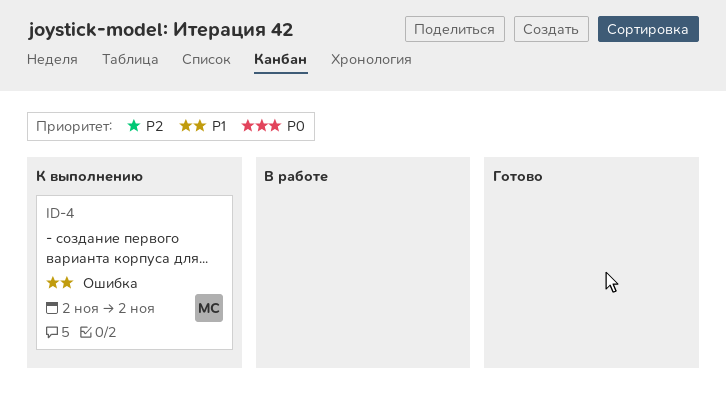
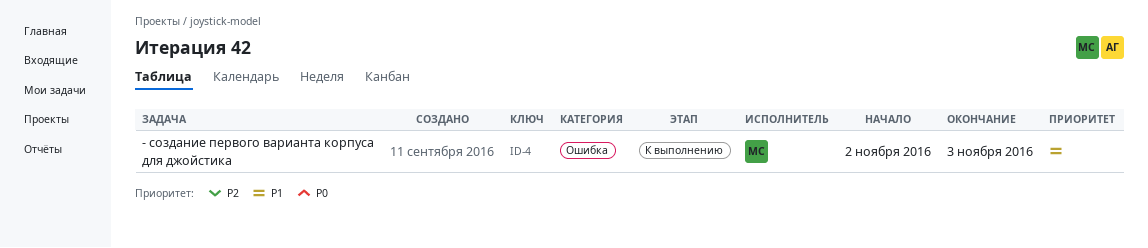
ID-4, due: Nov 2 -> Nov 3

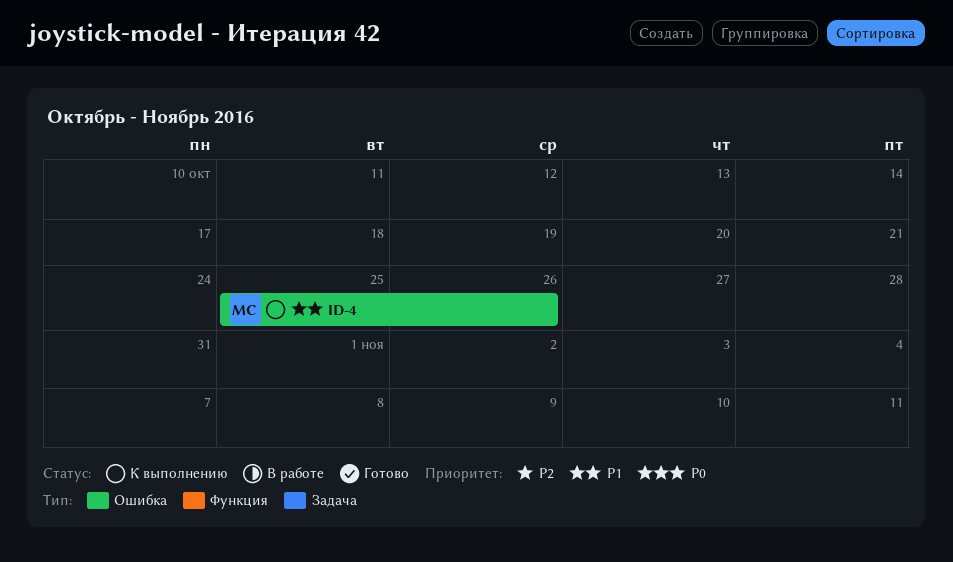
ID-4, start: Nov 2 -> Oct 25
ID-4, due: Nov 3 -> Oct 26

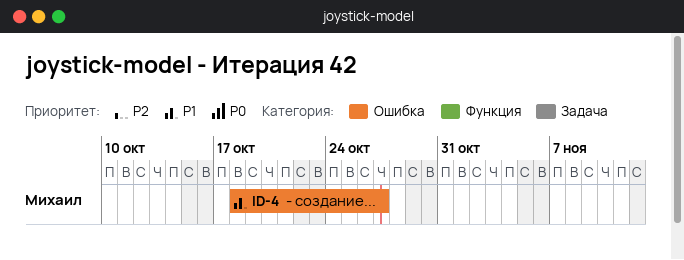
ID-4, start: Oct 25 -> Oct 18
ID-4, due: Oct 26 -> Oct 27

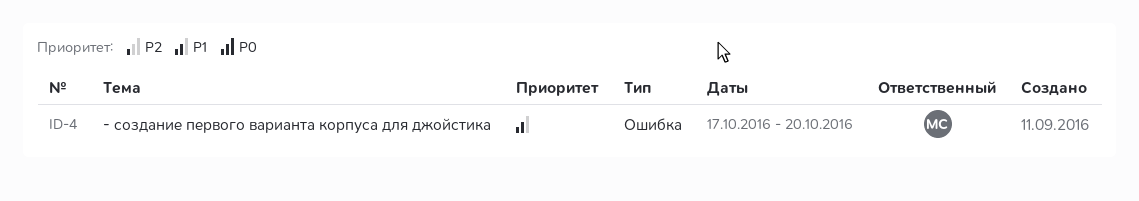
ID-4, start: Oct 18 -> Oct 17
ID-4, due: Oct 27 -> Oct 20

